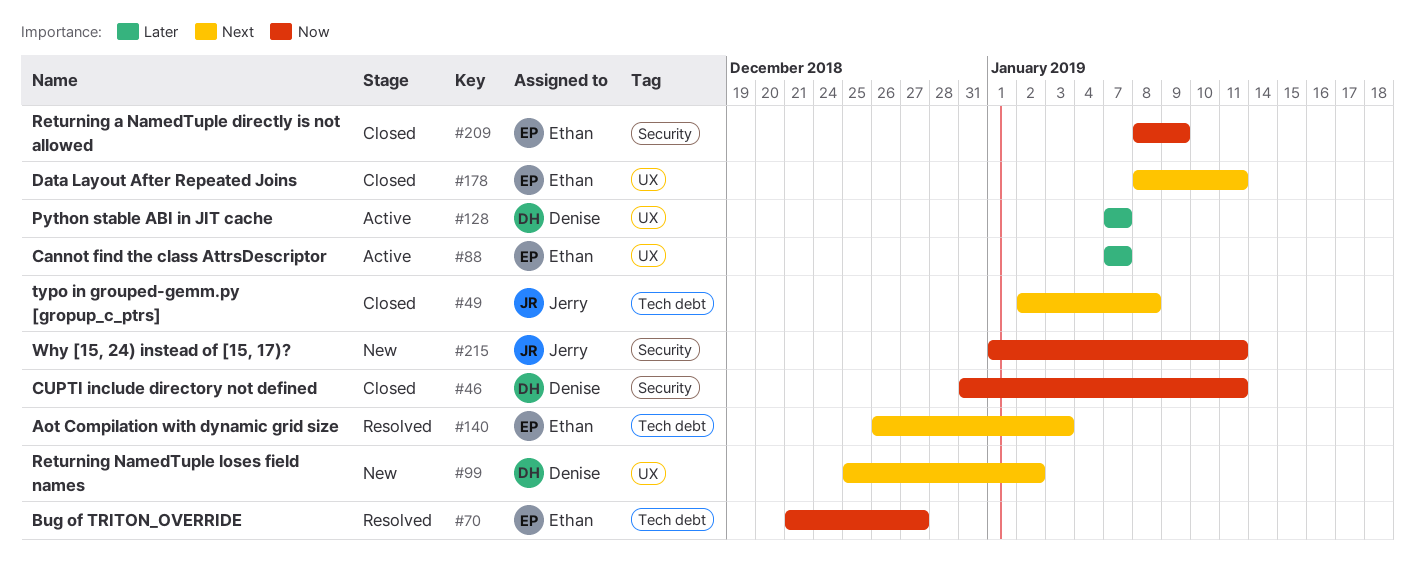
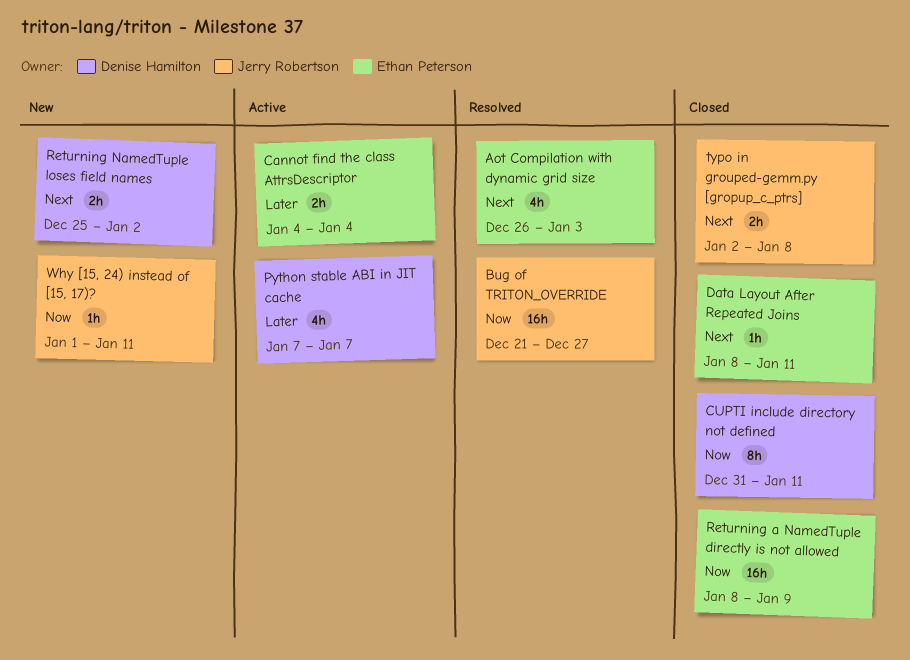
Bug of TRITON_OVERRIDE, owner: Ethan Peterson -> Jerry Robertson
Cannot find the class AttrsDescriptor, start: Jan 7 -> Jan 4
Cannot find the class AttrsDescriptor, due: Jan 7 -> Jan 4

